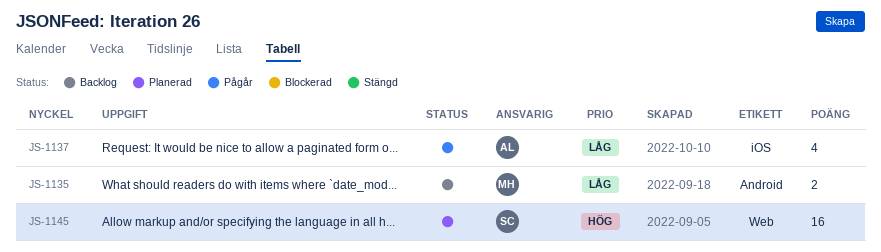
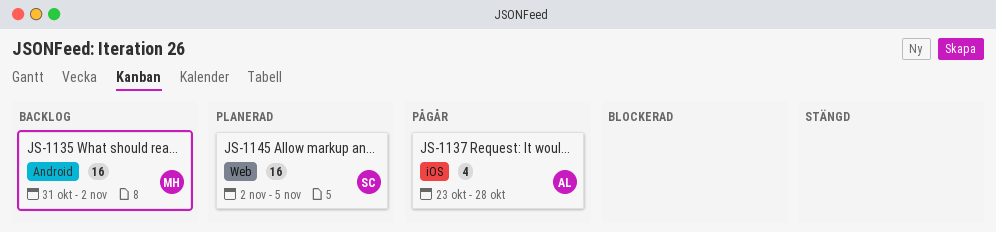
JS-1135, estimate: 2 -> 16

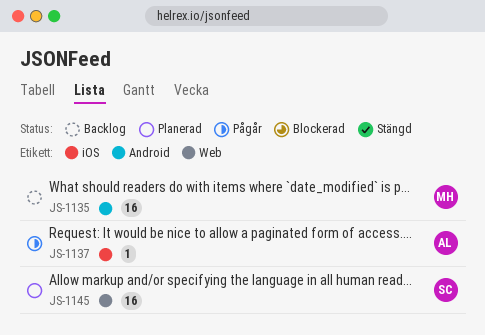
JS-1137, estimate: 4 -> 1

